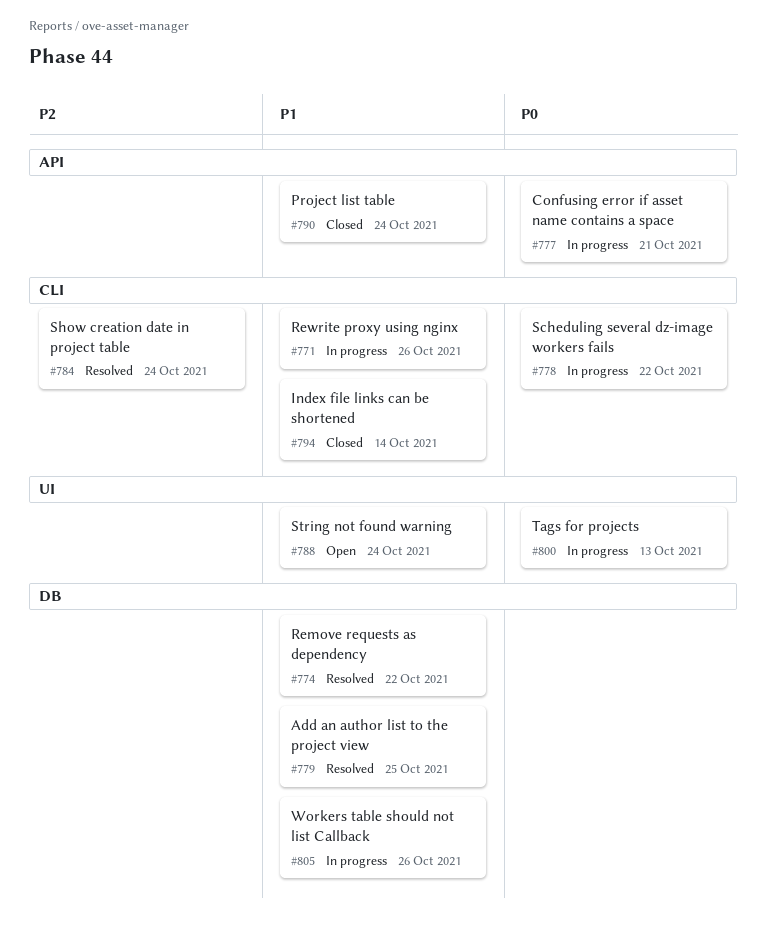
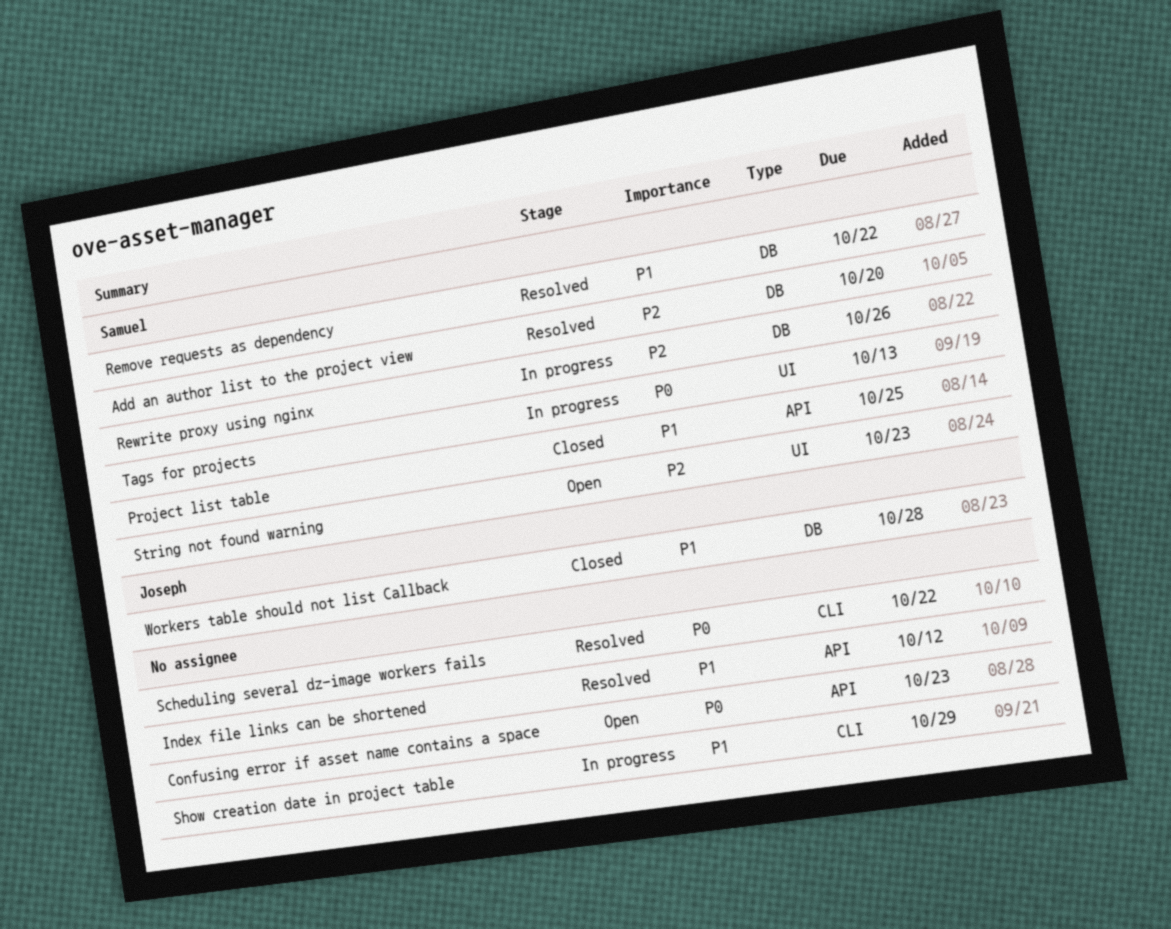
Add an author list to the project view, priority: P1 -> P2
Add an author list to the project view, due: Oct 25 -> Oct 20
Confusing error if asset name contains a space, status: In progress -> Open
Confusing error if asset name contains a space, due: Oct 21 -> Oct 23
Index file links can be shortened, status: Closed -> Resolved
Index file links can be shortened, label: CLI -> API
Index file links can be shortened, due: Oct 14 -> Oct 12
Project list table, due: Oct 24 -> Oct 25
Rewrite proxy using nginx, priority: P1 -> P2
Rewrite proxy using nginx, label: CLI -> DB
Scheduling several dz-image workers fails, status: In progress -> Resolved
Show creation date in project table, status: Resolved -> In progress
Show creation date in project table, priority: P2 -> P1
Show creation date in project table, due: Oct 24 -> Oct 29
String not found warning, priority: P1 -> P2
String not found warning, due: Oct 24 -> Oct 23
Workers table should not list Callback, status: In progress -> Closed
Workers table should not list Callback, due: Oct 26 -> Oct 28

